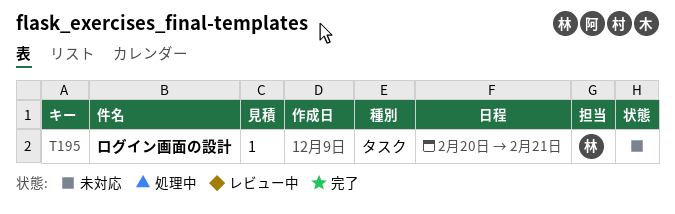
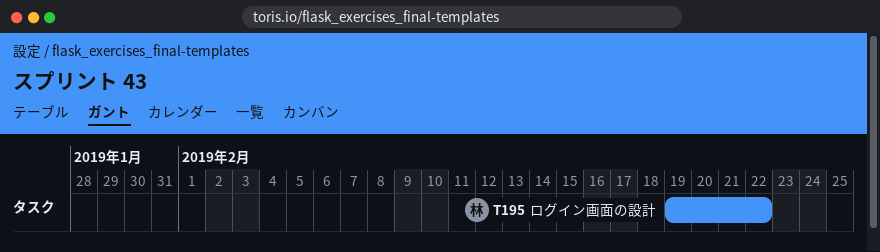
T195, start: Feb 20 -> Feb 19
T195, due: Feb 21 -> Feb 22

